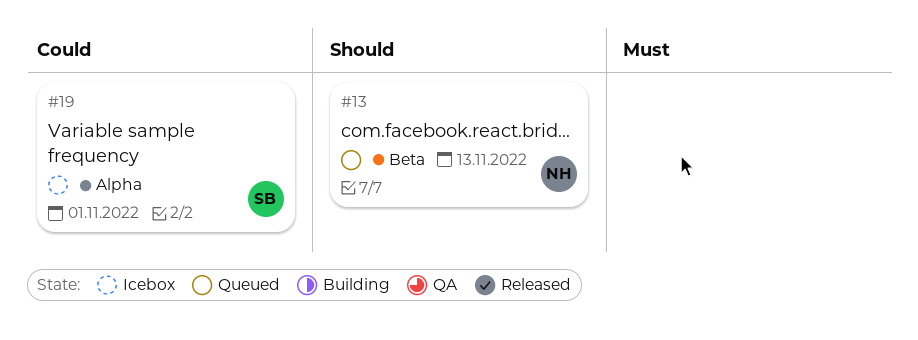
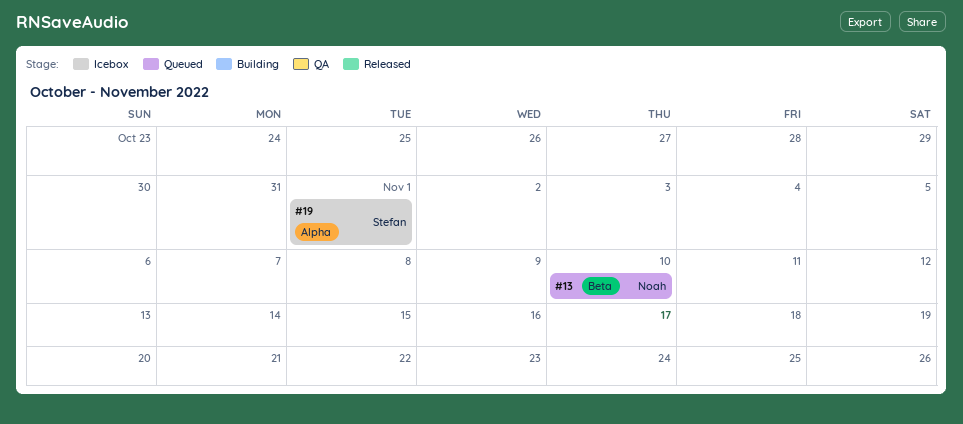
#13, due: Nov 13 -> Nov 10

